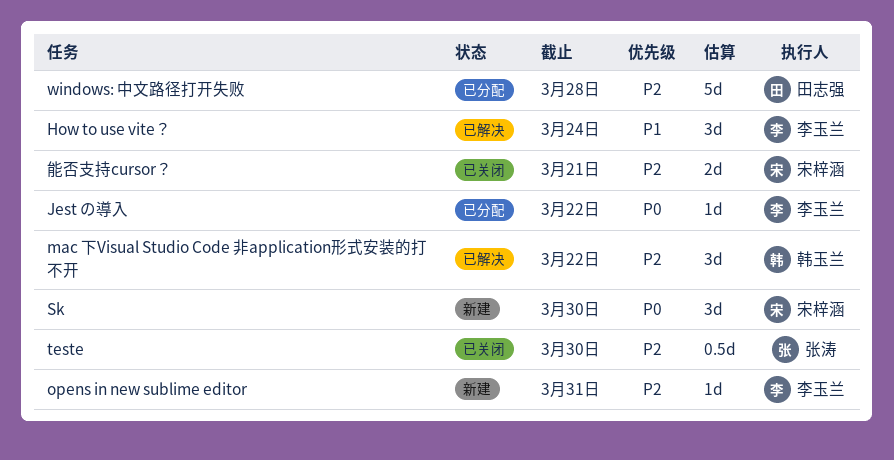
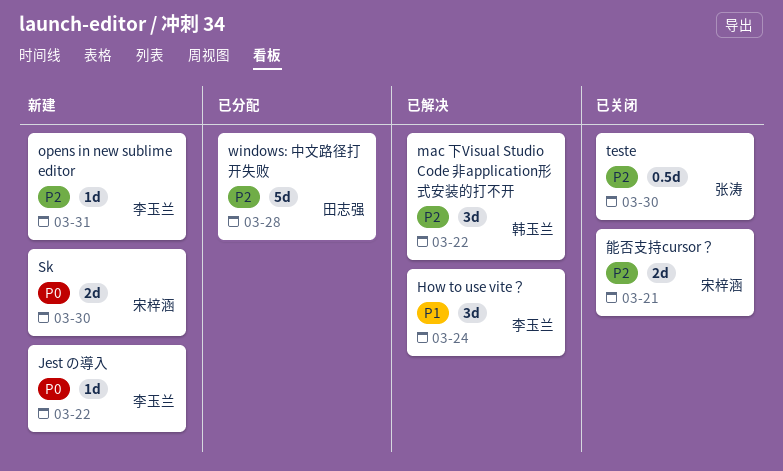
Jest の導入, status: 已分配 -> 新建
Sk, estimate: 3d -> 2d

